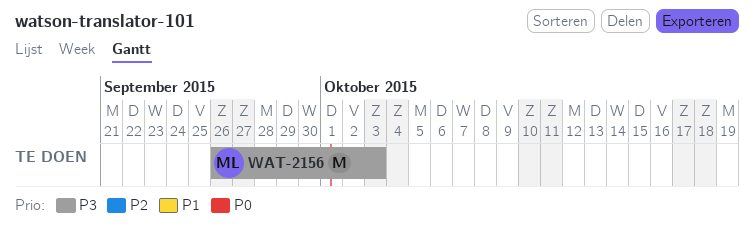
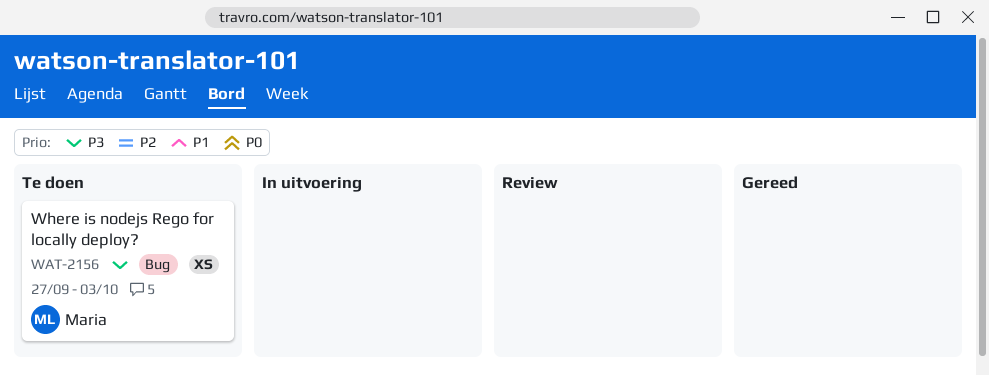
WAT-2156, estimate: M -> XS
WAT-2156, start: Sep 26 -> Sep 27

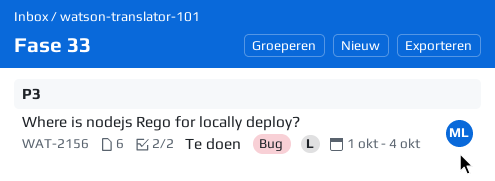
WAT-2156, estimate: XS -> L
WAT-2156, start: Sep 27 -> Oct 1
WAT-2156, due: Oct 3 -> Oct 4

